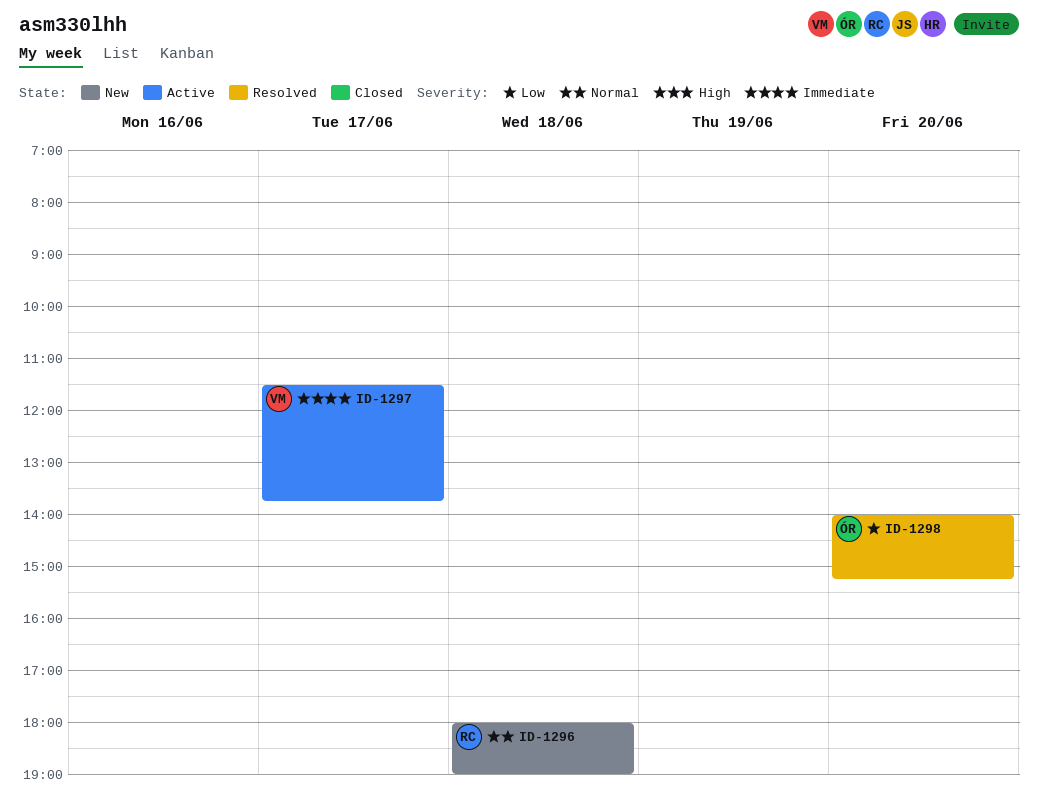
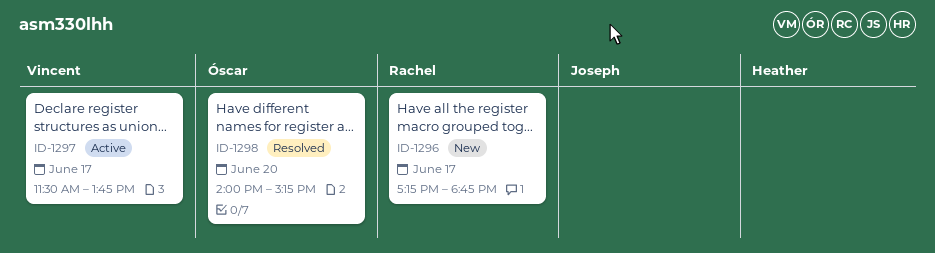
ID-1296, day: Jun 18 -> Jun 17
ID-1296, begins: 18:00 -> 17:15
ID-1296, ends: 19:00 -> 18:45

